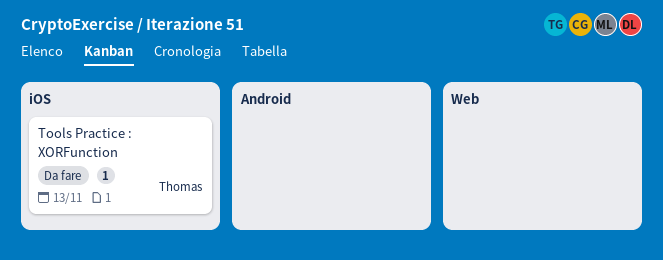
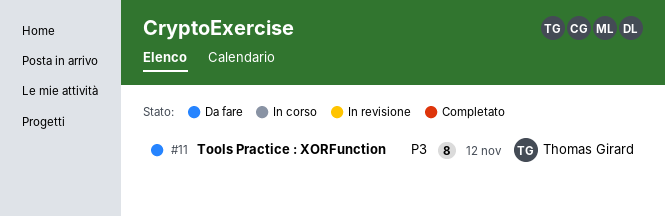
Tools Practice : XORFunction, estimate: 1 -> 8
Tools Practice : XORFunction, due: Nov 13 -> Nov 12

